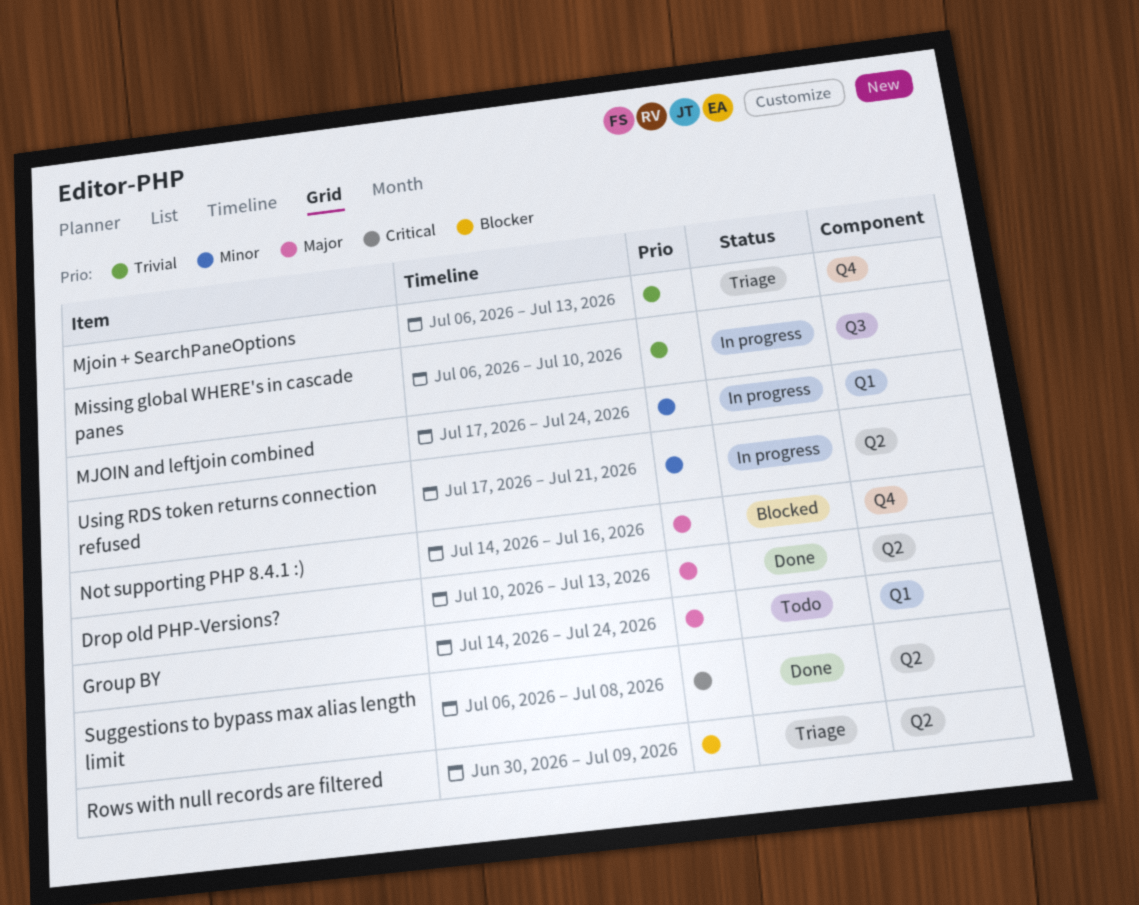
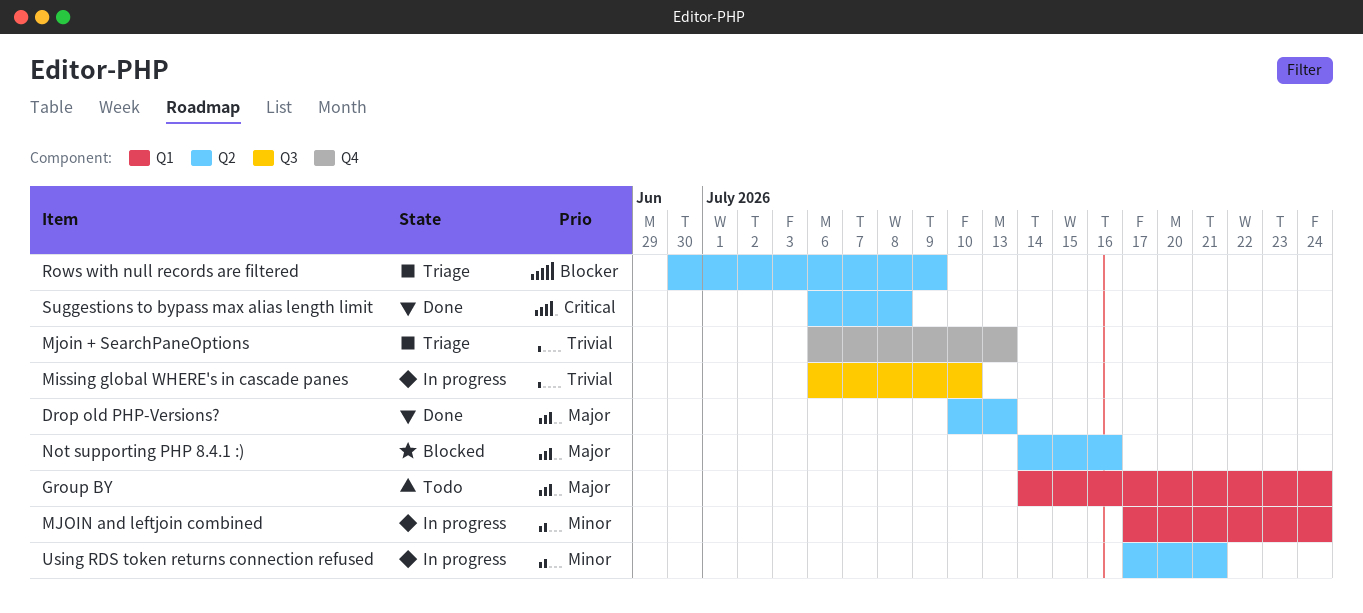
Not supporting PHP 8.4.1 :), label: Q4 -> Q2

